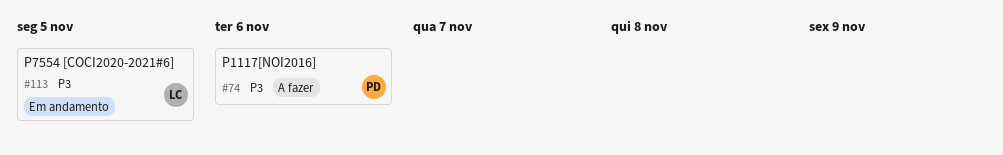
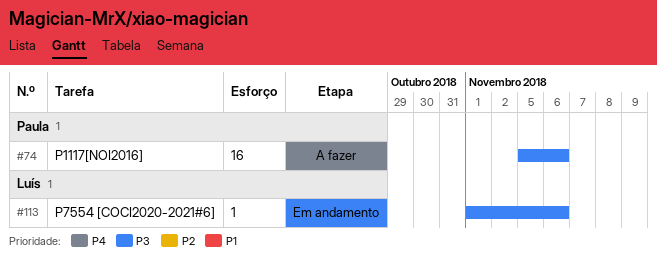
#113, due: Nov 5 -> Nov 6

